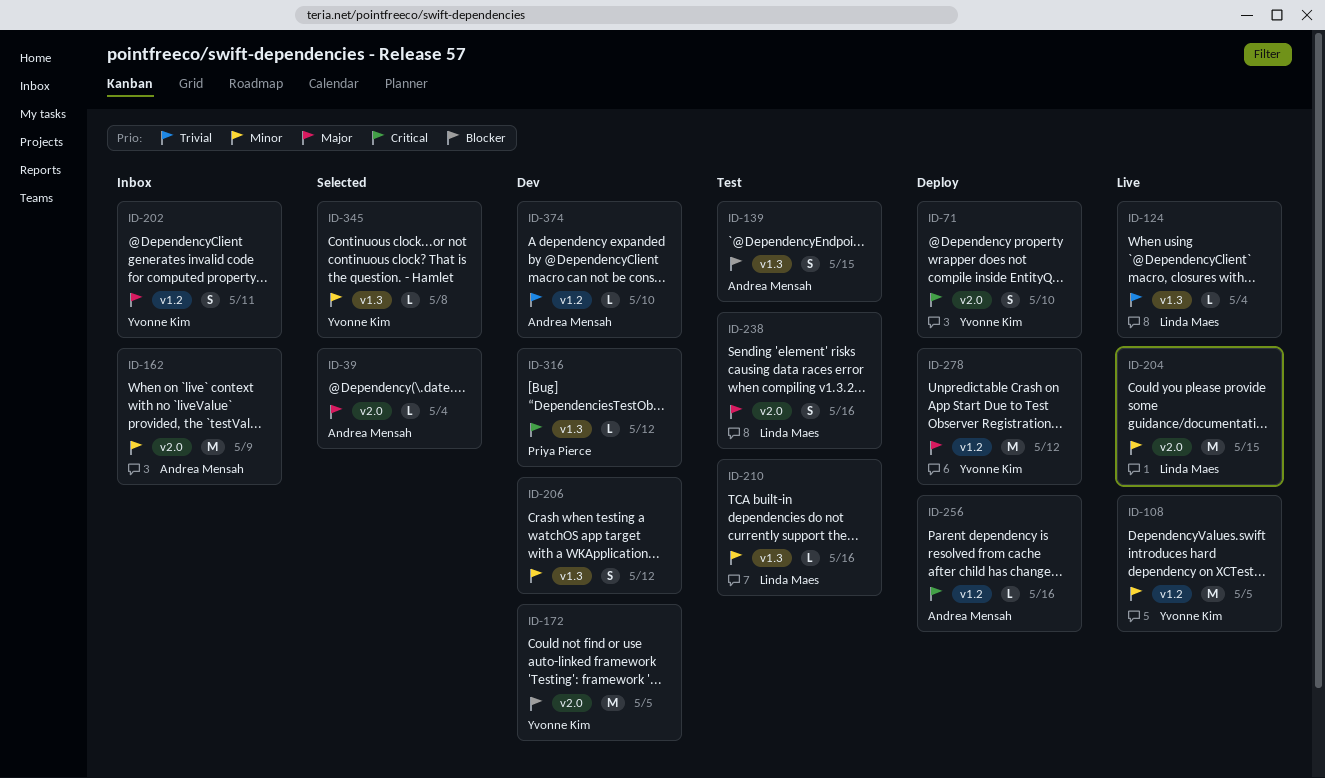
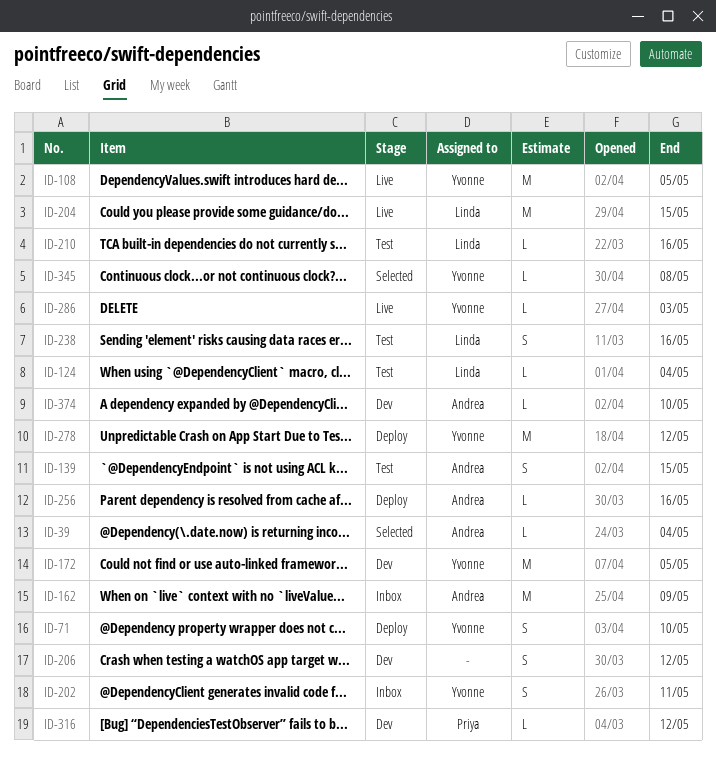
ID-124, status: Live -> Test
ID-286: none -> present

